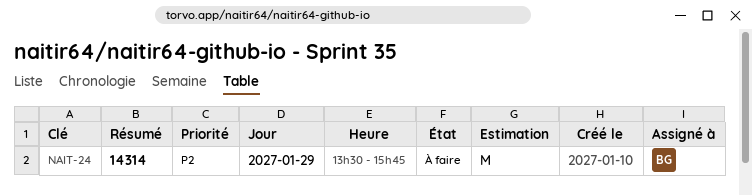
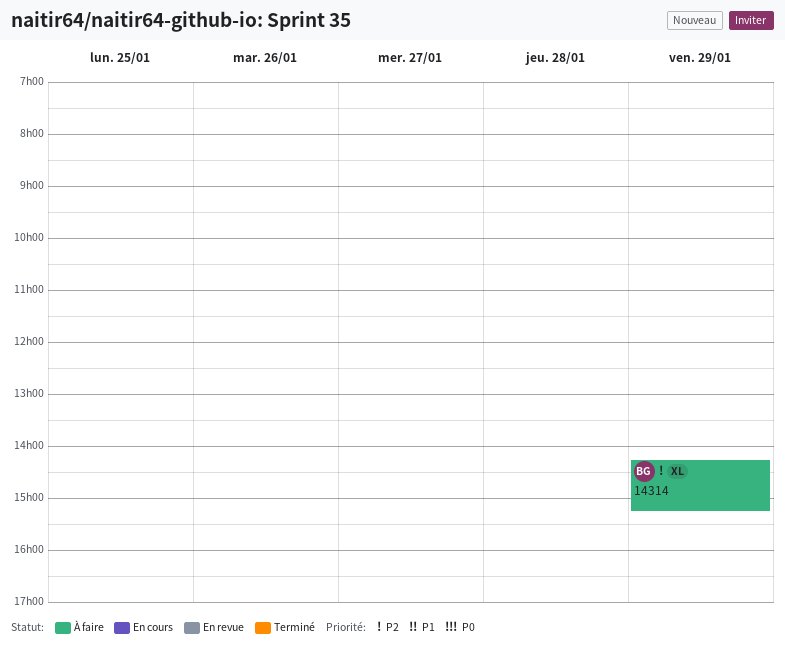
14314, estimate: M -> XL
14314, begins: 13:30 -> 14:15
14314, ends: 15:45 -> 15:15

